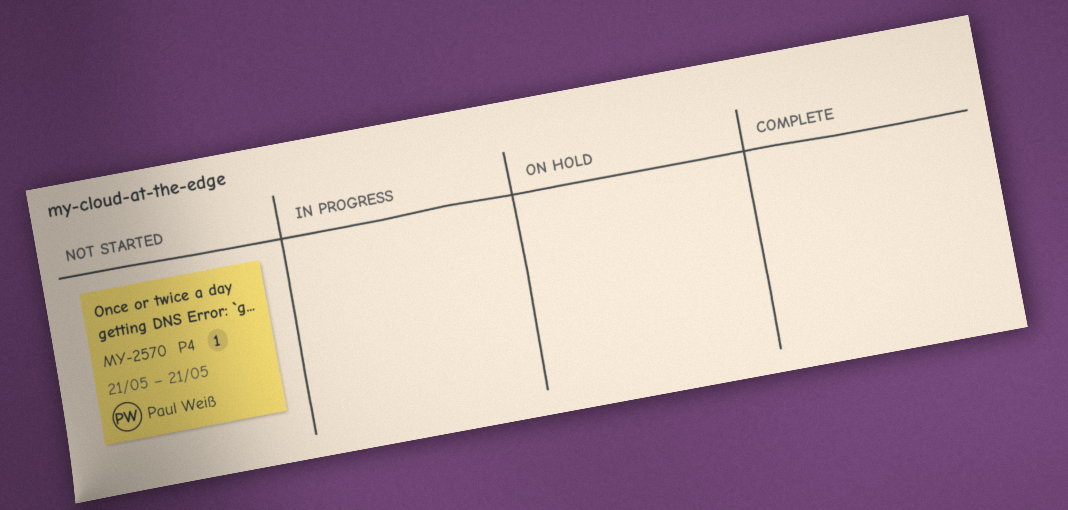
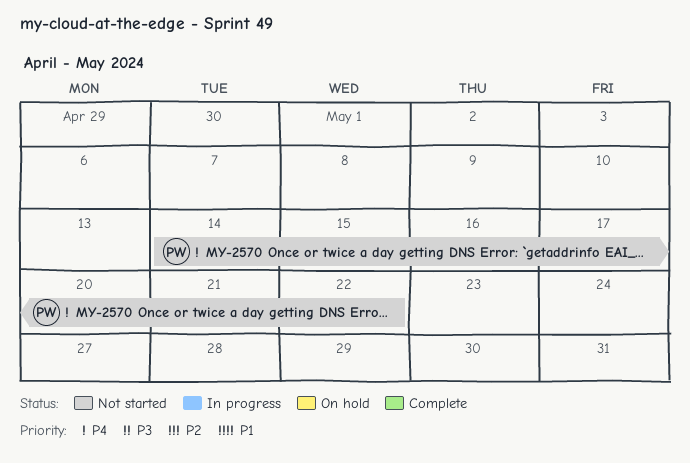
MY-2570, start: May 21 -> May 14
MY-2570, due: May 21 -> May 22

